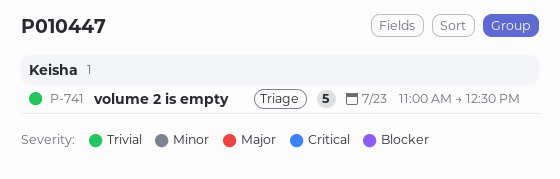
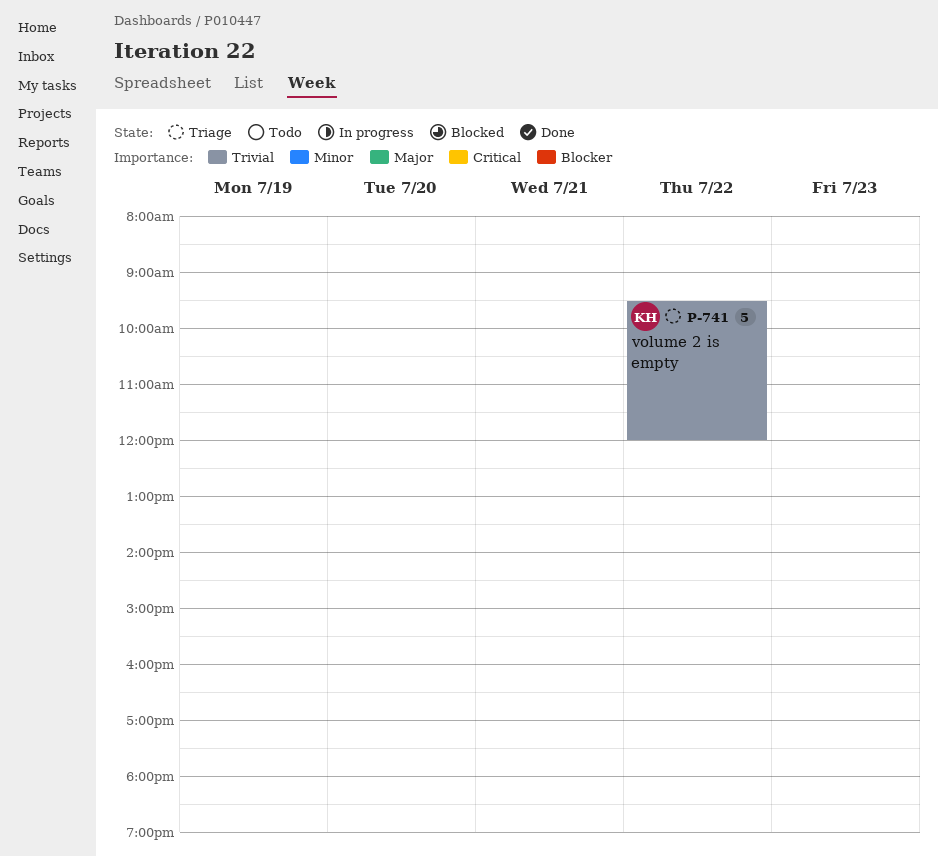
P-741, day: Jul 23 -> Jul 22
P-741, begins: 11:00 -> 09:30
P-741, ends: 12:30 -> 12:00

